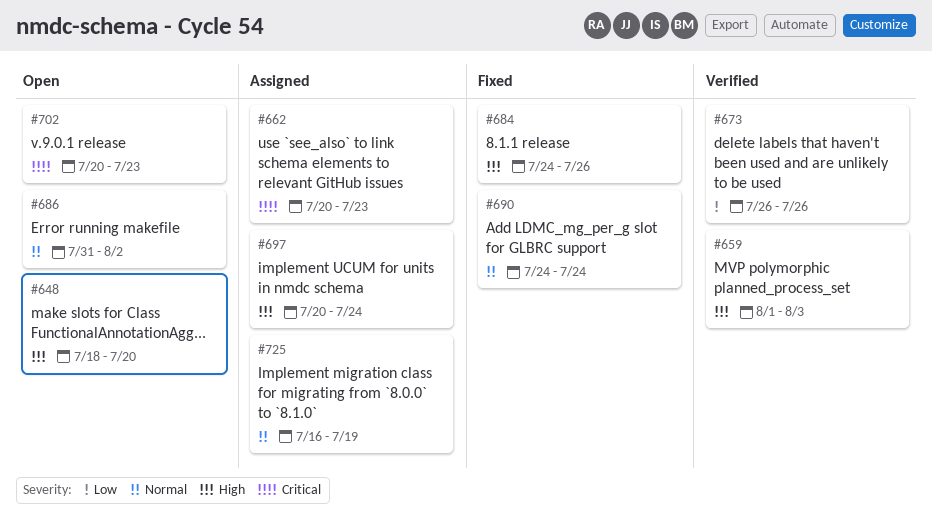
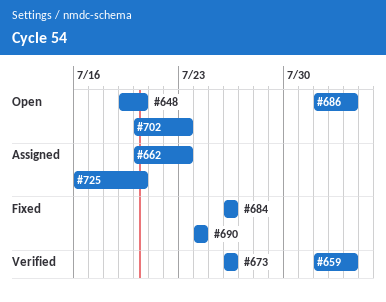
#648, start: Jul 18 -> Jul 19
#684, start: Jul 24 -> Jul 26
#686, start: Jul 31 -> Aug 1
#686, due: Aug 2 -> Aug 3
#697: present -> none
#725, due: Jul 19 -> Jul 20

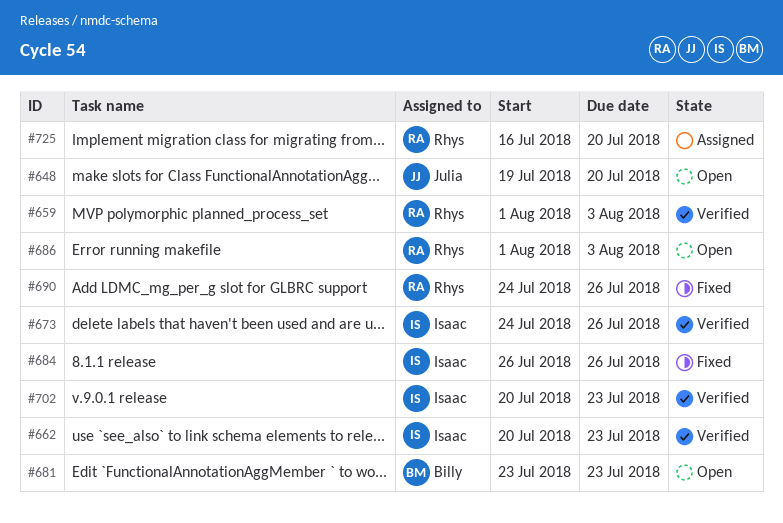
#662, status: Assigned -> Verified
#673, start: Jul 26 -> Jul 24
#681: none -> present
#690, due: Jul 24 -> Jul 26
#702, status: Open -> Verified

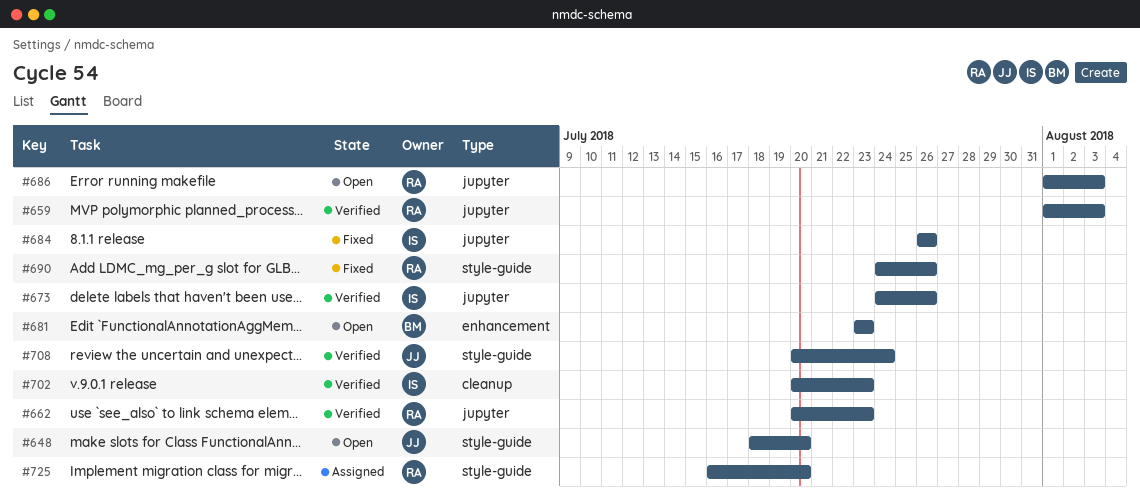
#648, start: Jul 19 -> Jul 18
#662, owner: Isaac -> Rhys
#708: none -> present

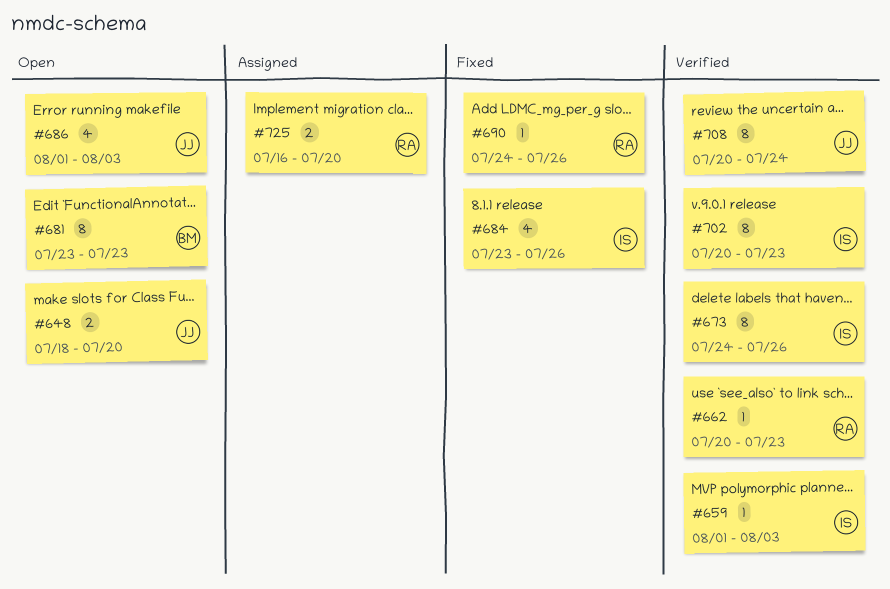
#659, owner: RA -> IS
#684, start: Jul 26 -> Jul 23
#686, owner: RA -> JJ

